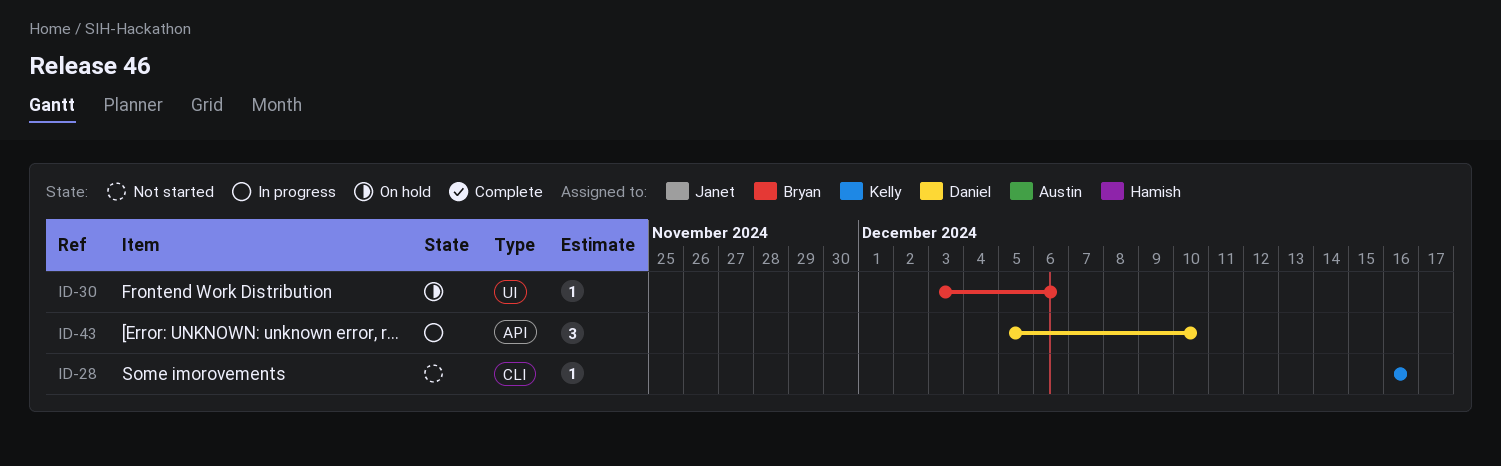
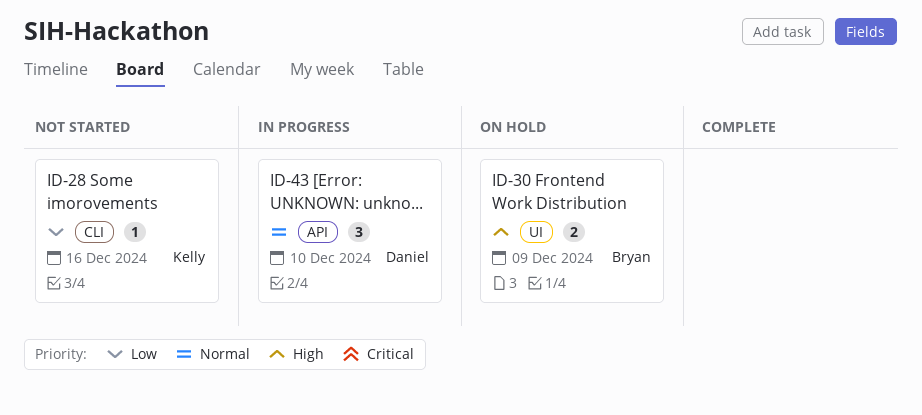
ID-30, estimate: 1 -> 2
ID-30, due: Dec 6 -> Dec 9

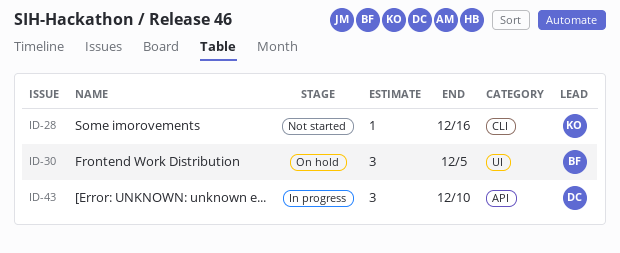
ID-30, estimate: 2 -> 3
ID-30, due: Dec 9 -> Dec 5

